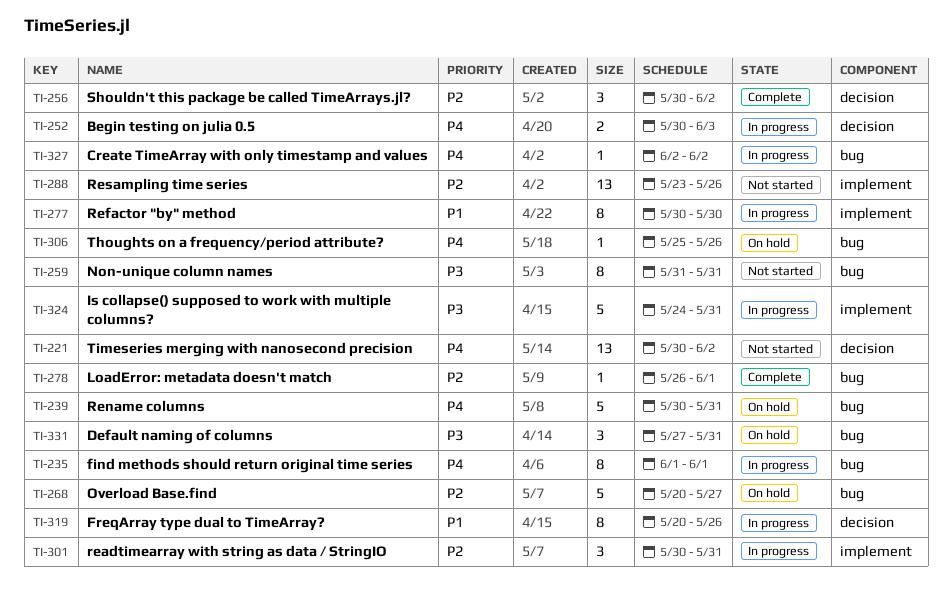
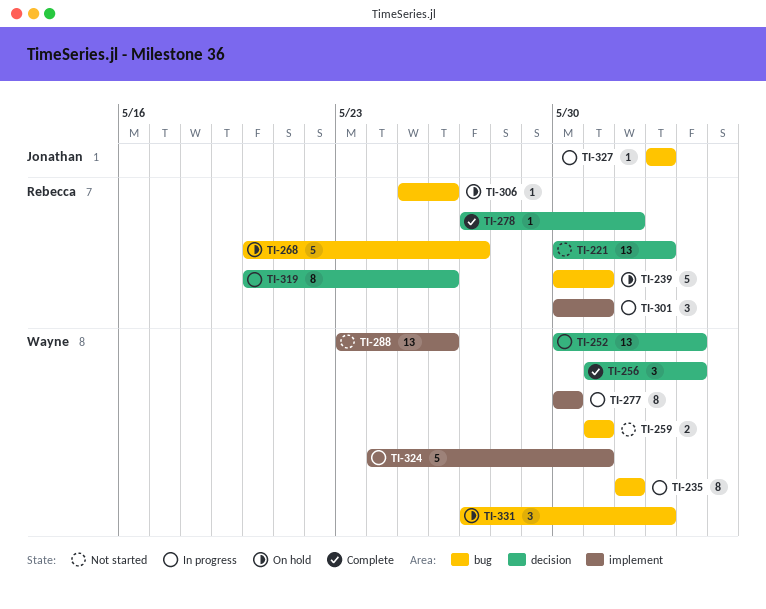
TI-252, estimate: 2 -> 13
TI-256, start: May 30 -> May 31
TI-256, due: Jun 2 -> Jun 3
TI-259, estimate: 8 -> 2
TI-278, label: bug -> decision
TI-278, start: May 26 -> May 27
TI-331, due: May 31 -> Jun 2

